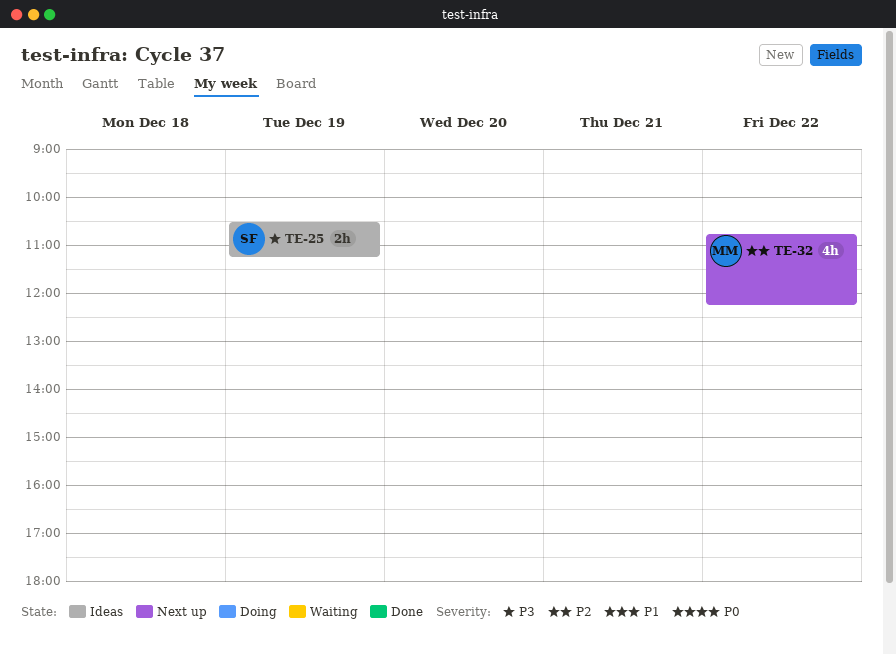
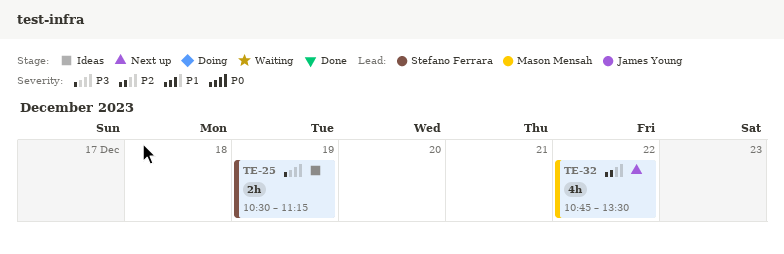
TE-32, ends: 12:15 -> 13:30

